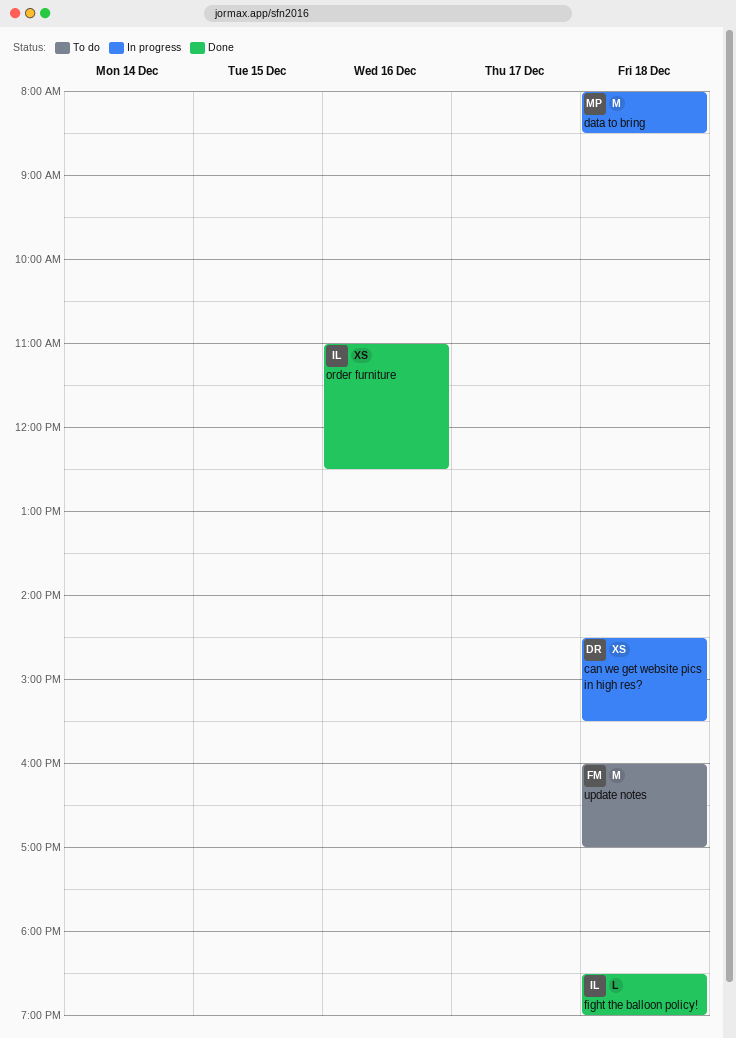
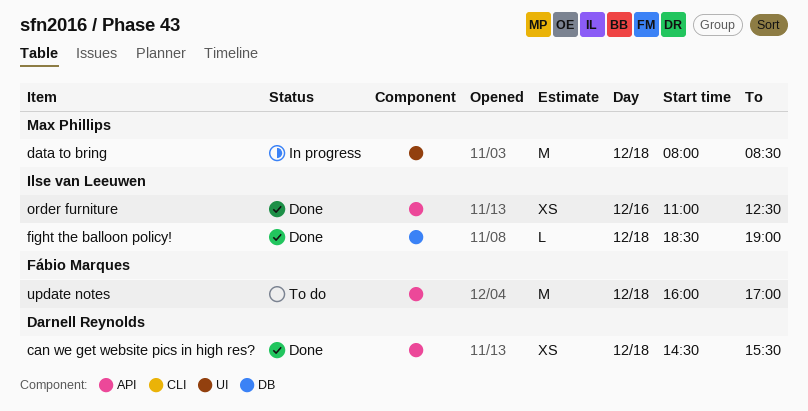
can we get website pics in high res?, status: In progress -> Done

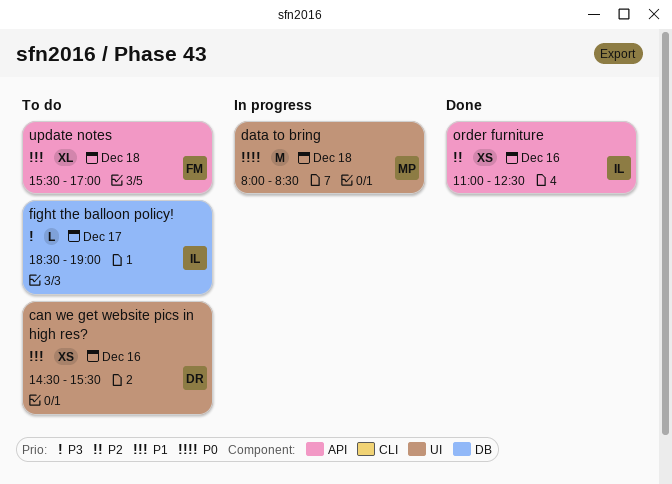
can we get website pics in high res?, status: Done -> To do
can we get website pics in high res?, label: API -> UI
can we get website pics in high res?, day: Dec 18 -> Dec 16
fight the balloon policy!, status: Done -> To do
fight the balloon policy!, day: Dec 18 -> Dec 17
update notes, estimate: M -> XL
update notes, begins: 16:00 -> 15:30

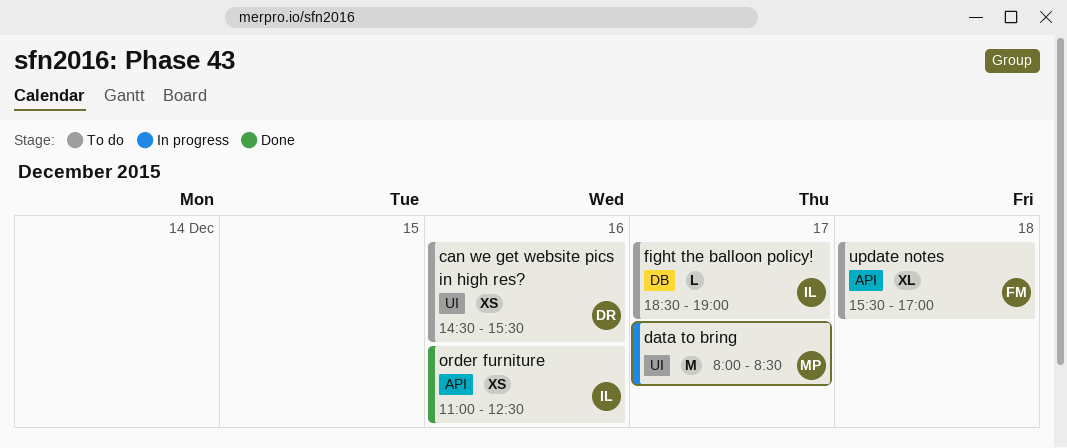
data to bring, day: Dec 18 -> Dec 17

